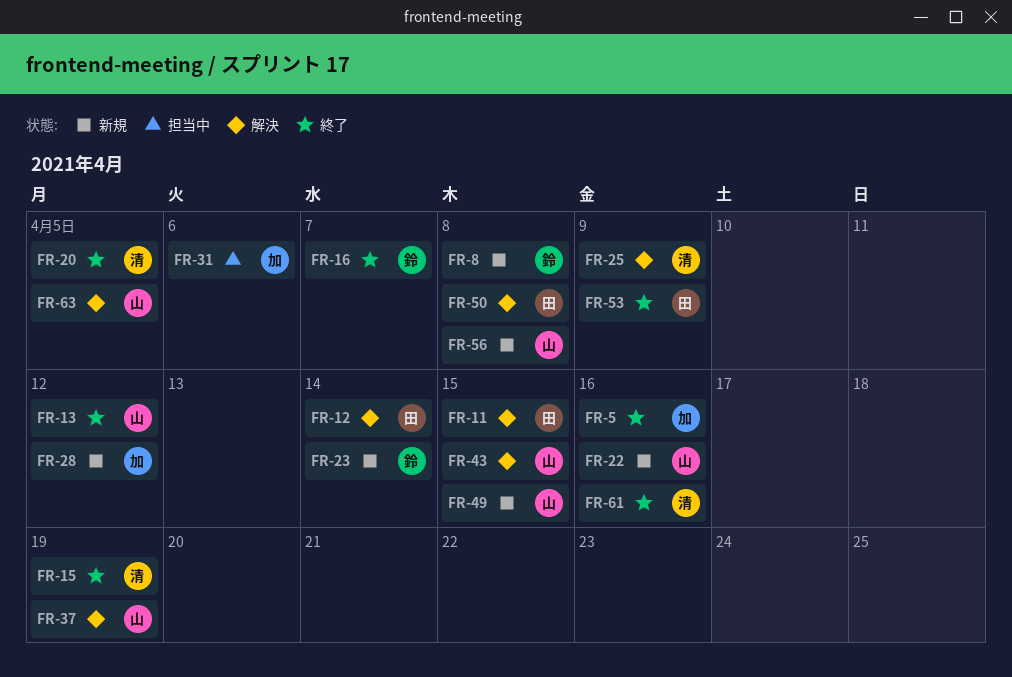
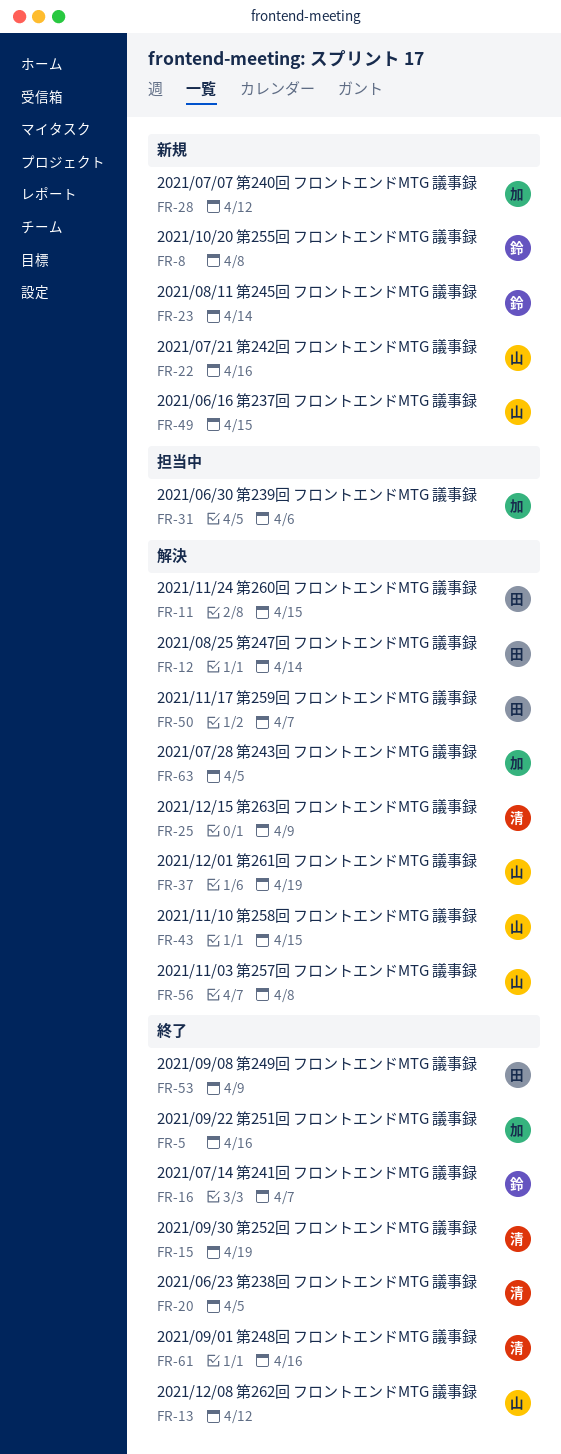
FR-50, due: Apr 8 -> Apr 7
FR-56, status: 新規 -> 解決
FR-63, owner: 山 -> 加

